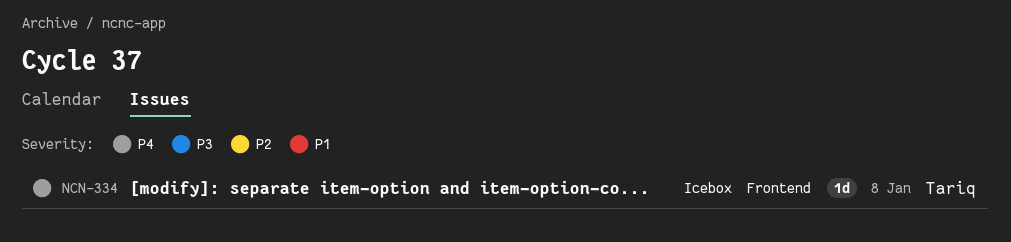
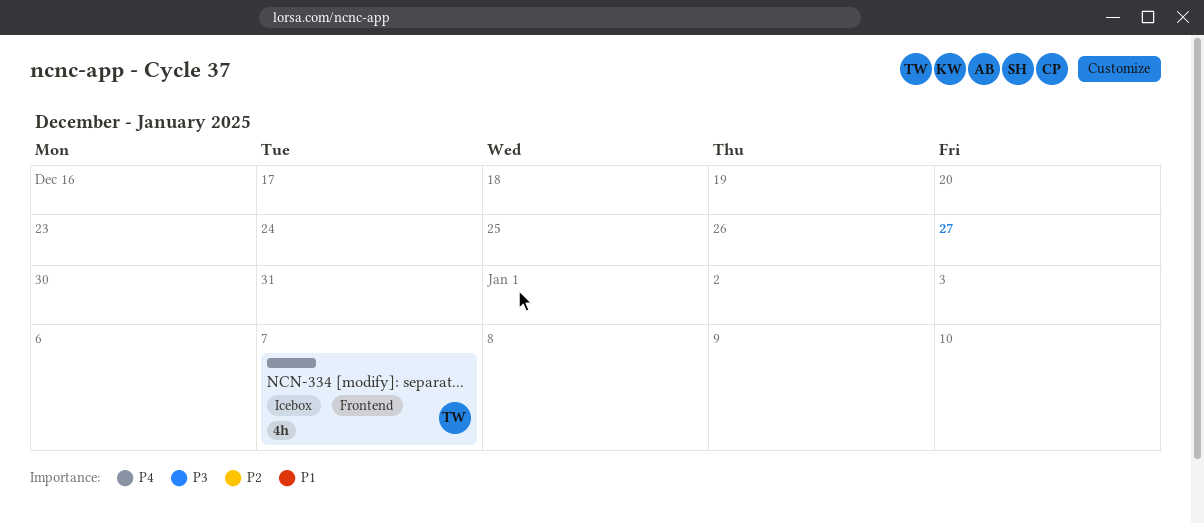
NCN-334, estimate: 1d -> 4h
NCN-334, due: Jan 8 -> Jan 7

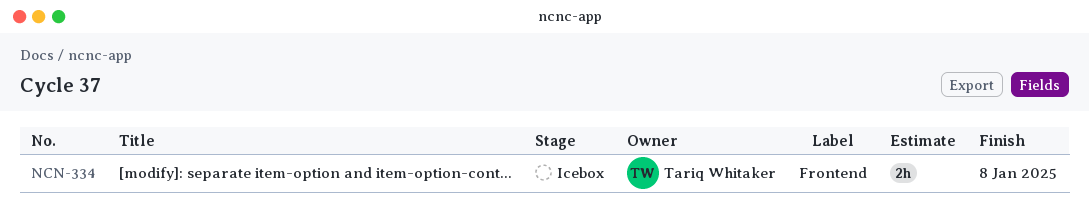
NCN-334, estimate: 4h -> 2h
NCN-334, due: Jan 7 -> Jan 8

